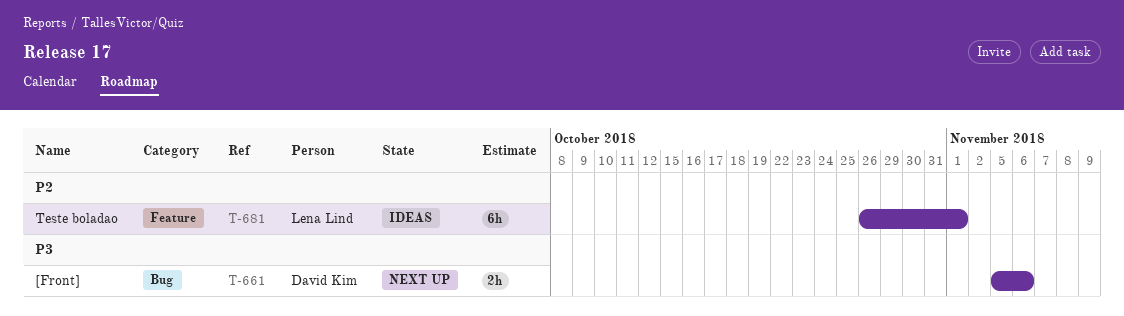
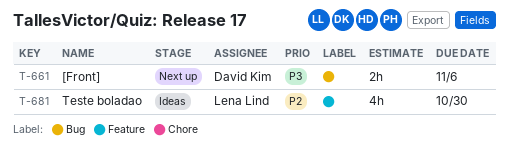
T-681, estimate: 6h -> 4h
T-681, due: Nov 1 -> Oct 30

